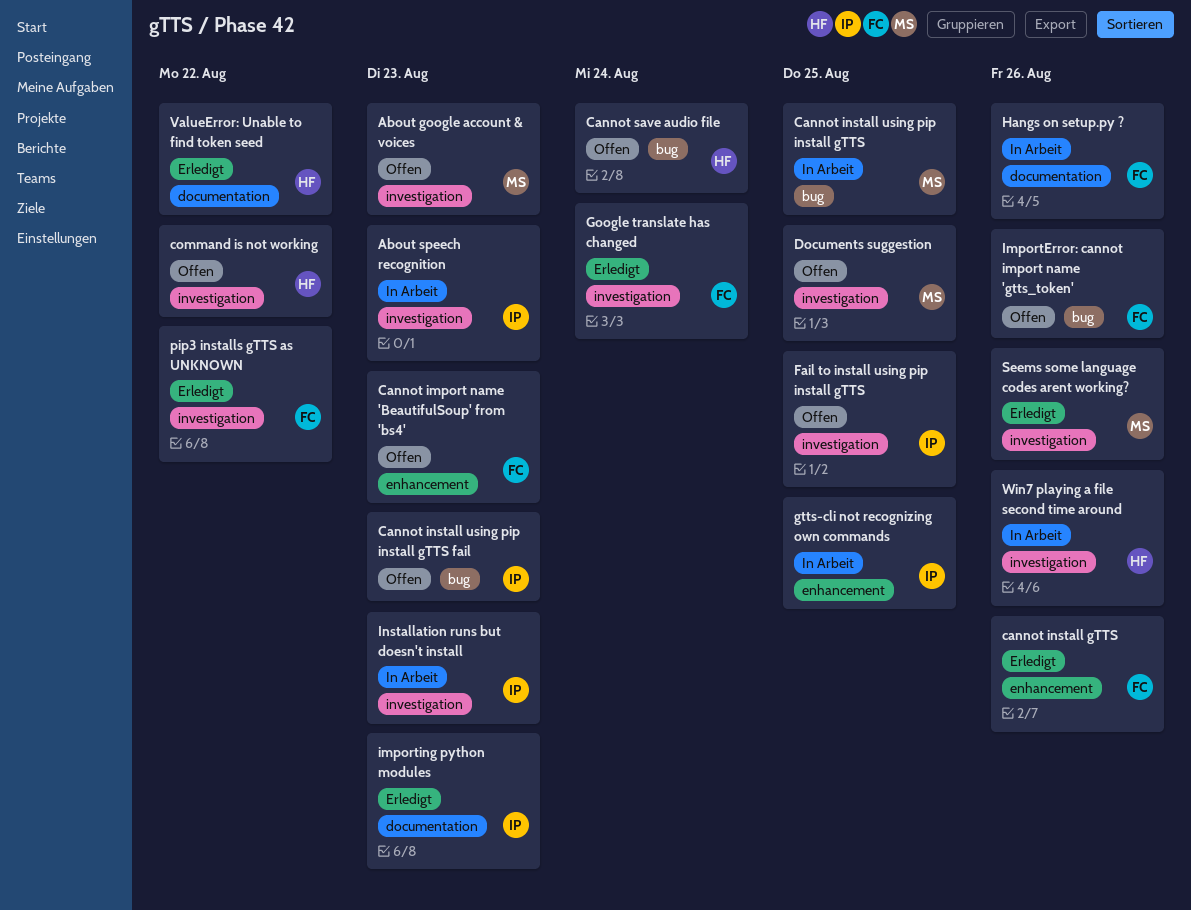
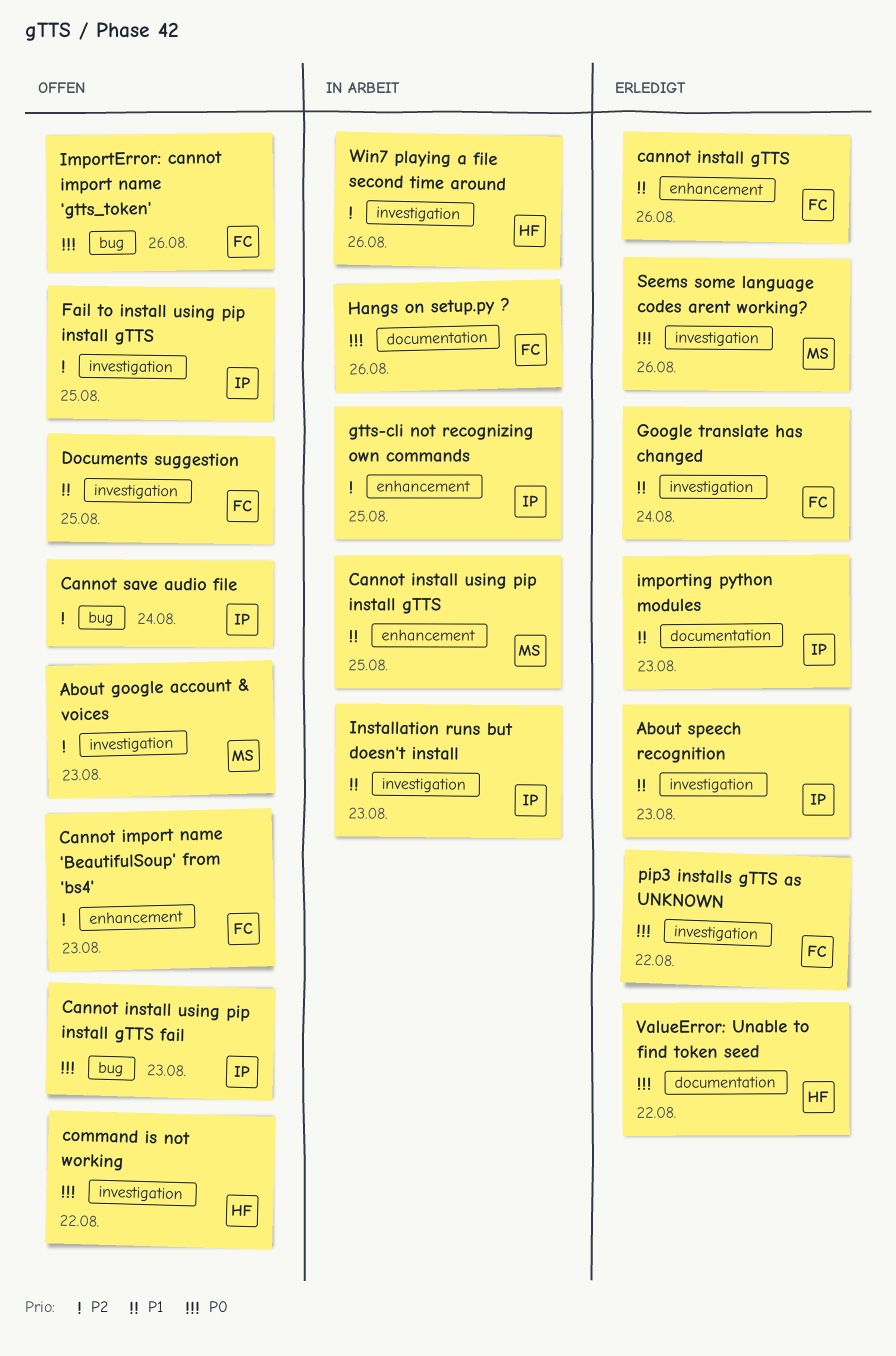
About speech recognition, status: In Arbeit -> Erledigt
Cannot install using pip install gTTS, label: bug -> enhancement
Cannot save audio file, owner: HF -> IP
Documents suggestion, owner: MS -> FC

